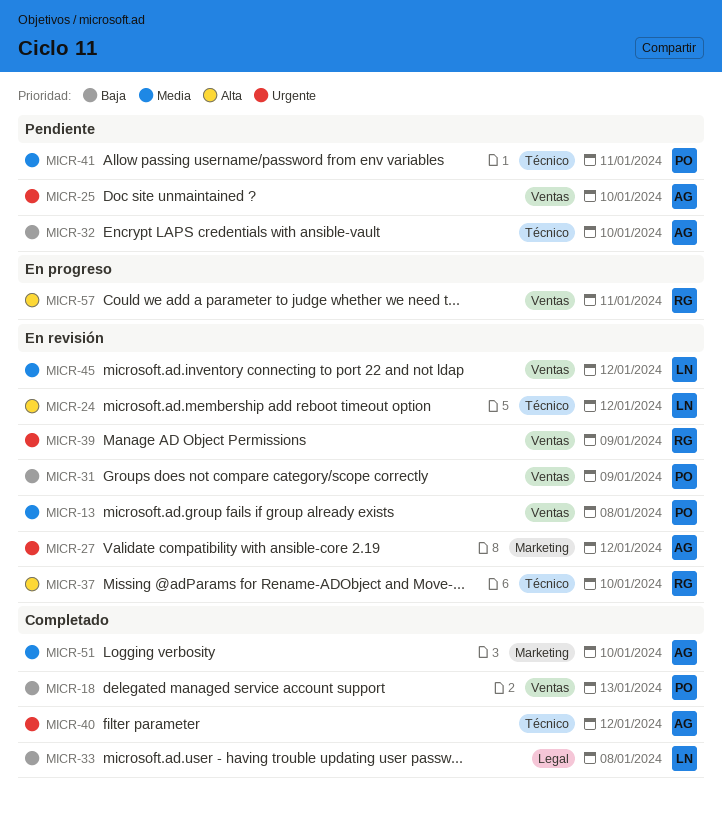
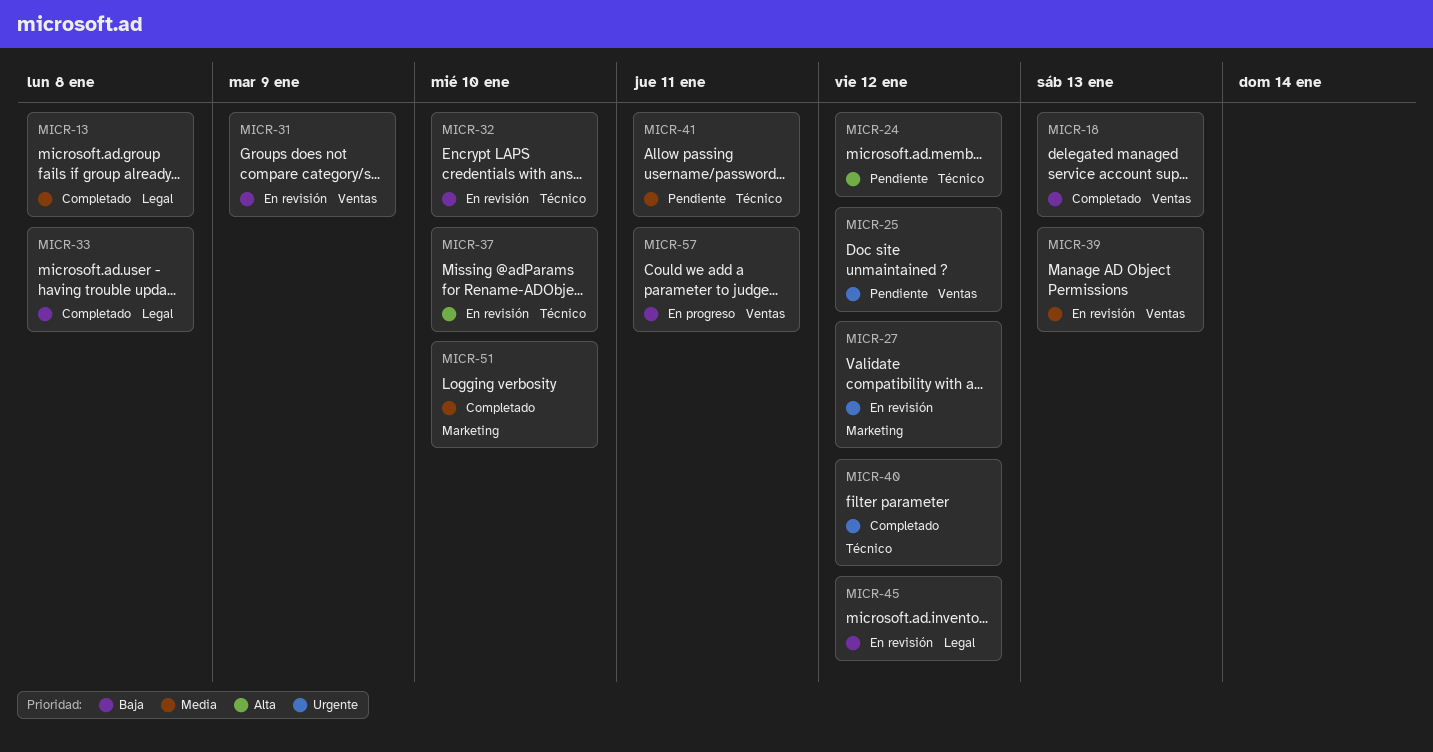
MICR-13, status: En revisión -> Completado
MICR-13, label: Ventas -> Legal
MICR-24, status: En revisión -> Pendiente
MICR-25, due: Jan 10 -> Jan 12
MICR-32, status: Pendiente -> En revisión
MICR-39, priority: Urgente -> Media
MICR-39, due: Jan 9 -> Jan 13
MICR-45, priority: Media -> Baja
MICR-45, label: Ventas -> Legal
MICR-57, priority: Alta -> Baja

